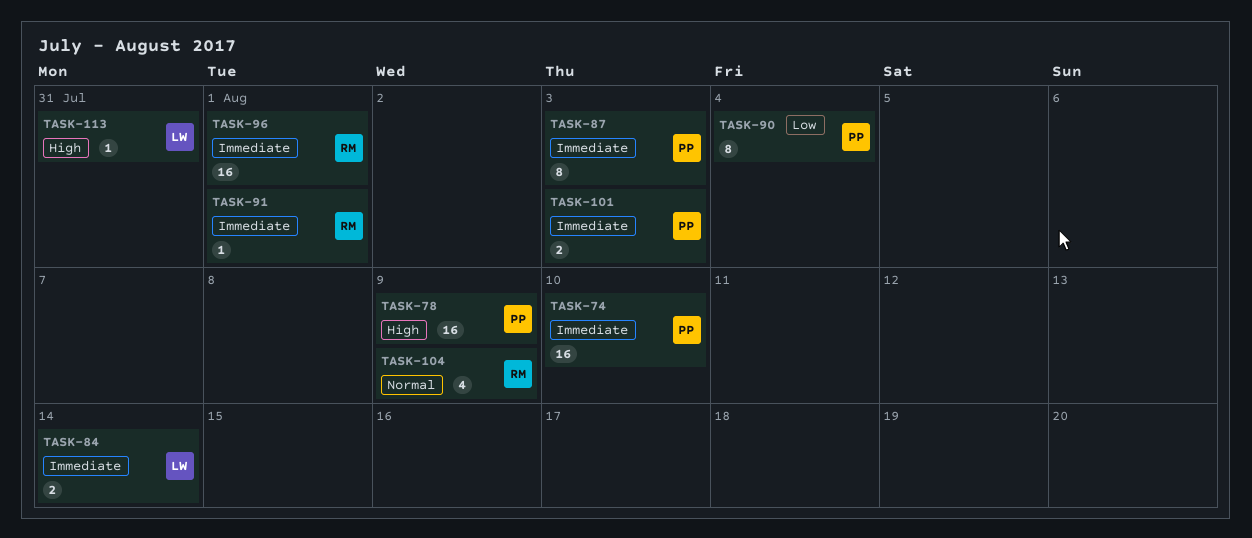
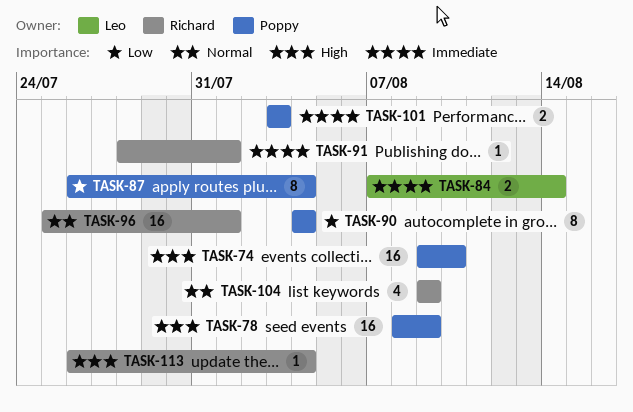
TASK-74, priority: Immediate -> High
TASK-87, priority: Immediate -> Low
TASK-87, due: Aug 3 -> Aug 4
TASK-96, priority: Immediate -> Normal
TASK-113, owner: Leo -> Richard
TASK-113, due: Jul 31 -> Aug 4

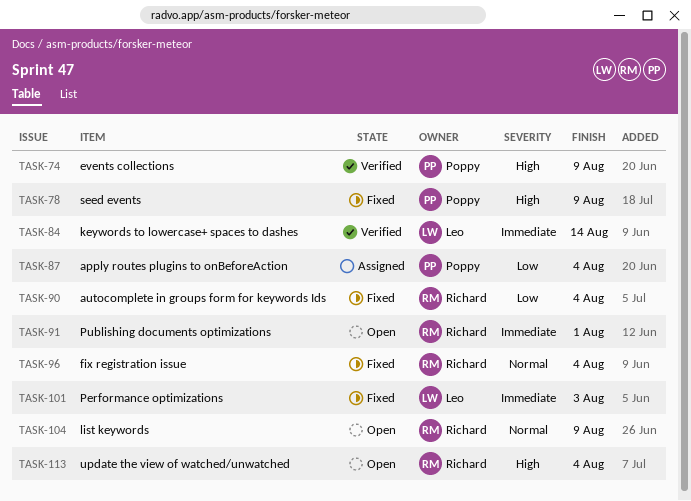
TASK-74, due: Aug 10 -> Aug 9
TASK-90, owner: Poppy -> Richard
TASK-96, due: Aug 1 -> Aug 4
TASK-101, owner: Poppy -> Leo

